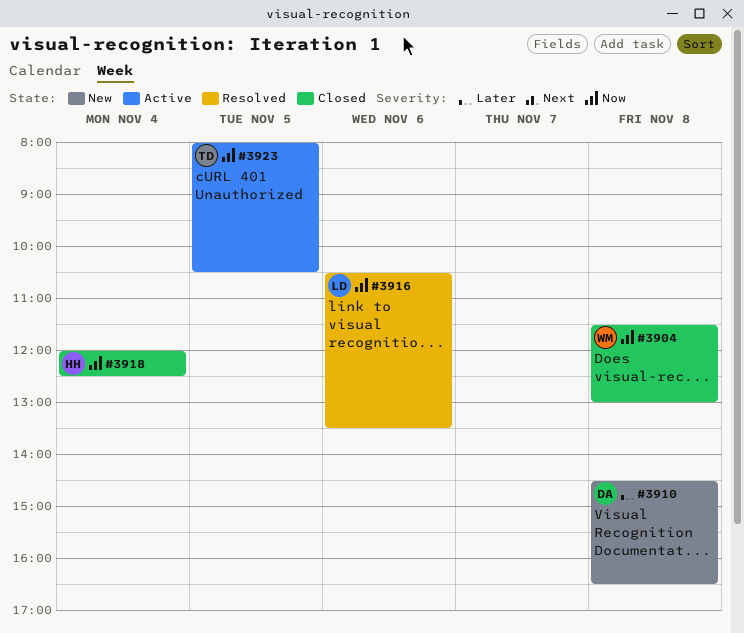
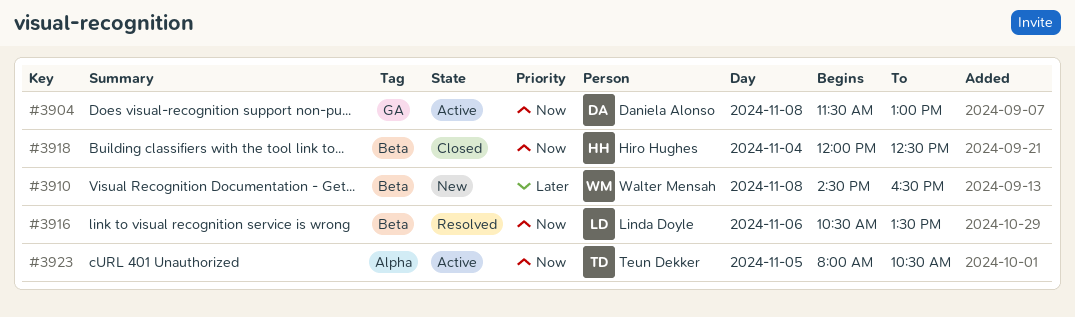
#3904, status: Closed -> Active
#3904, owner: Walter Mensah -> Daniela Alonso
#3910, owner: Daniela Alonso -> Walter Mensah

